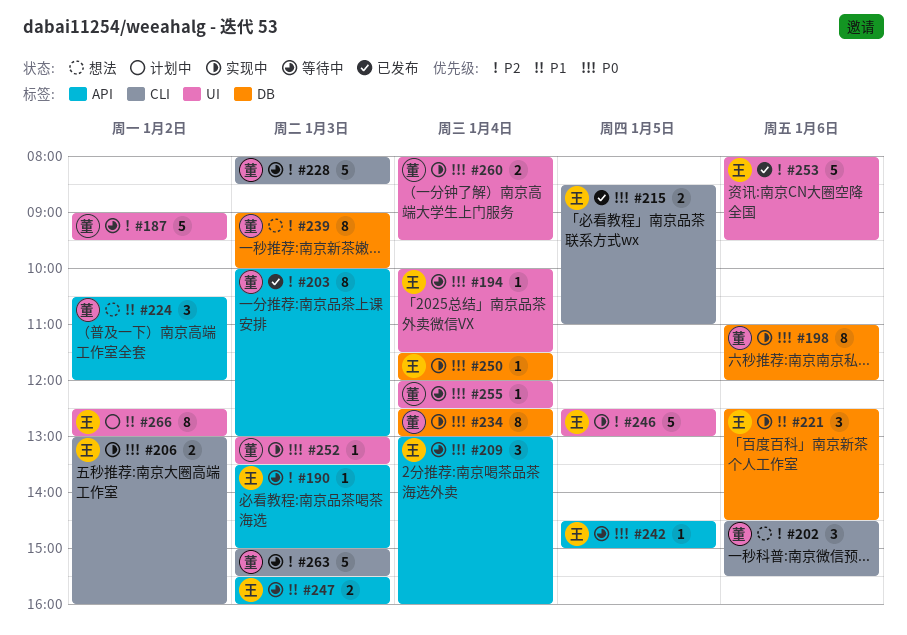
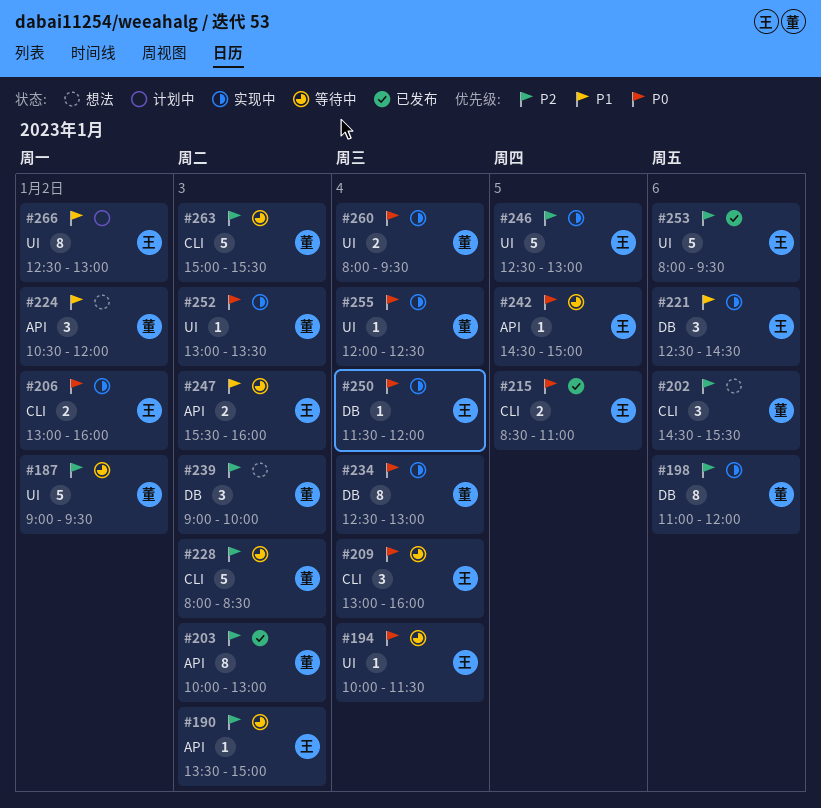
#198, priority: P0 -> P2
#209, label: API -> CLI
#239, estimate: 8 -> 3
#255, status: 等待中 -> 实现中

